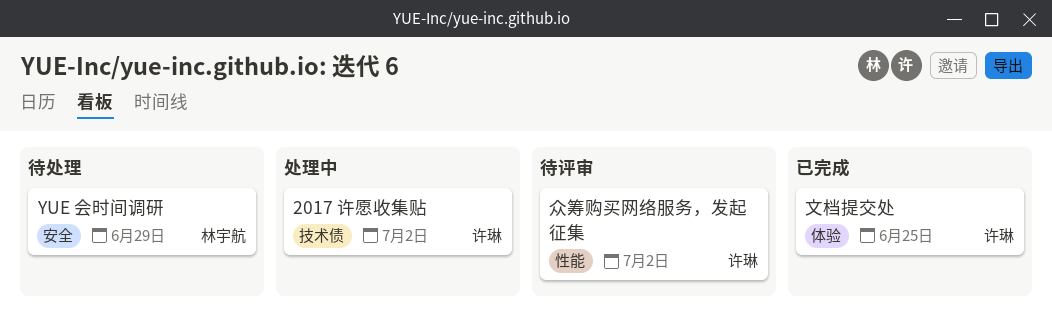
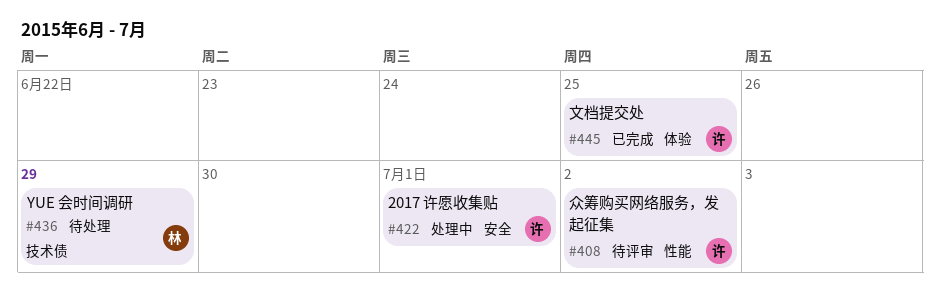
2017 许愿收集贴, label: 技术债 -> 安全
2017 许愿收集贴, due: Jul 2 -> Jul 1
YUE 会时间调研, label: 安全 -> 技术债

